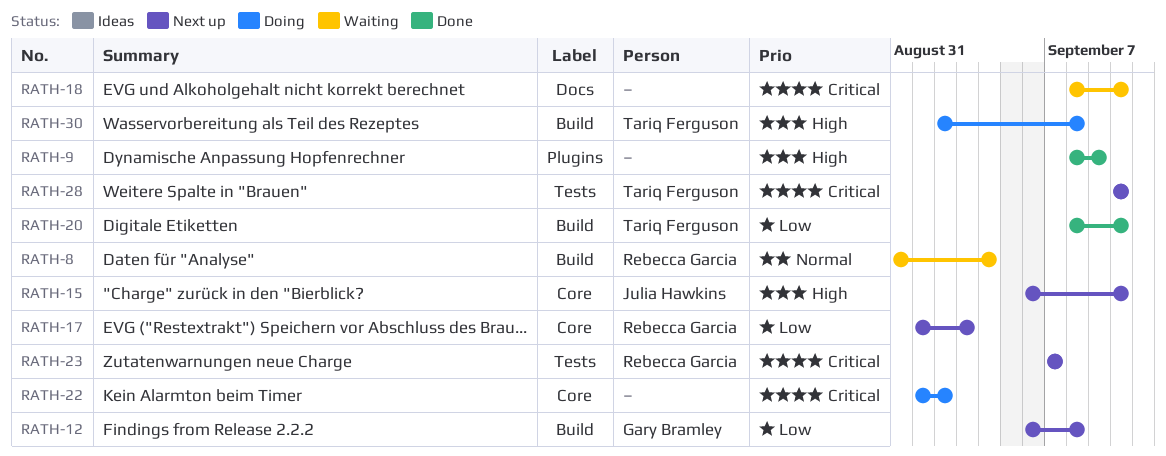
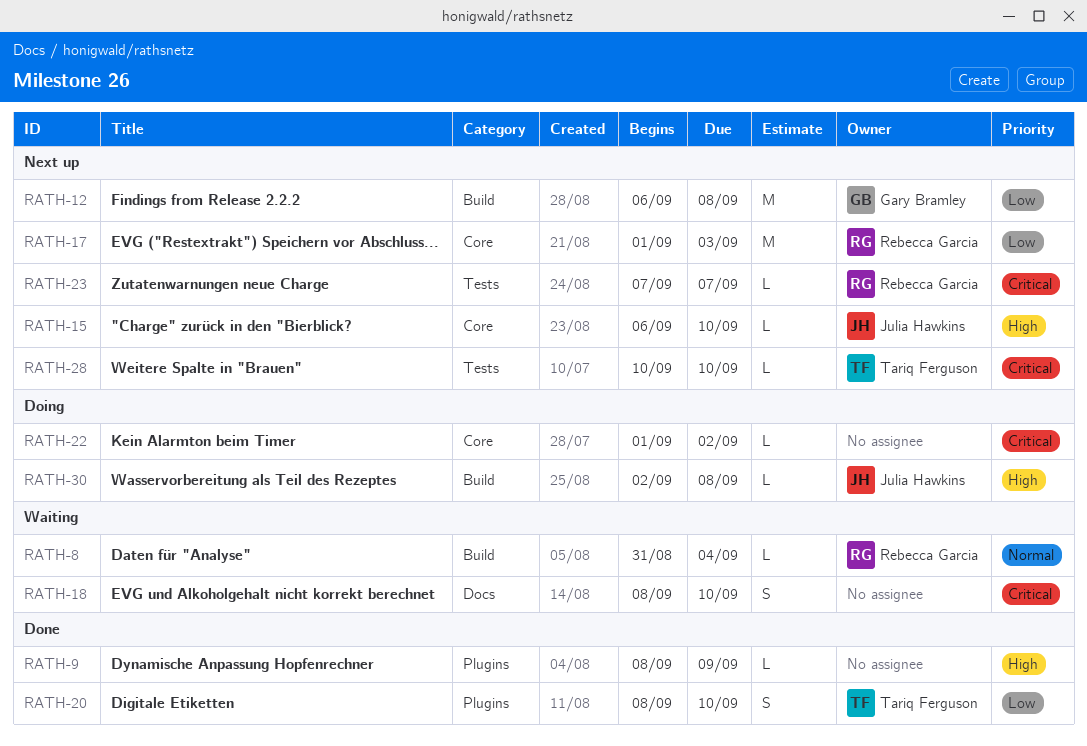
RATH-20, label: Build -> Plugins
RATH-30, owner: Tariq Ferguson -> Julia Hawkins

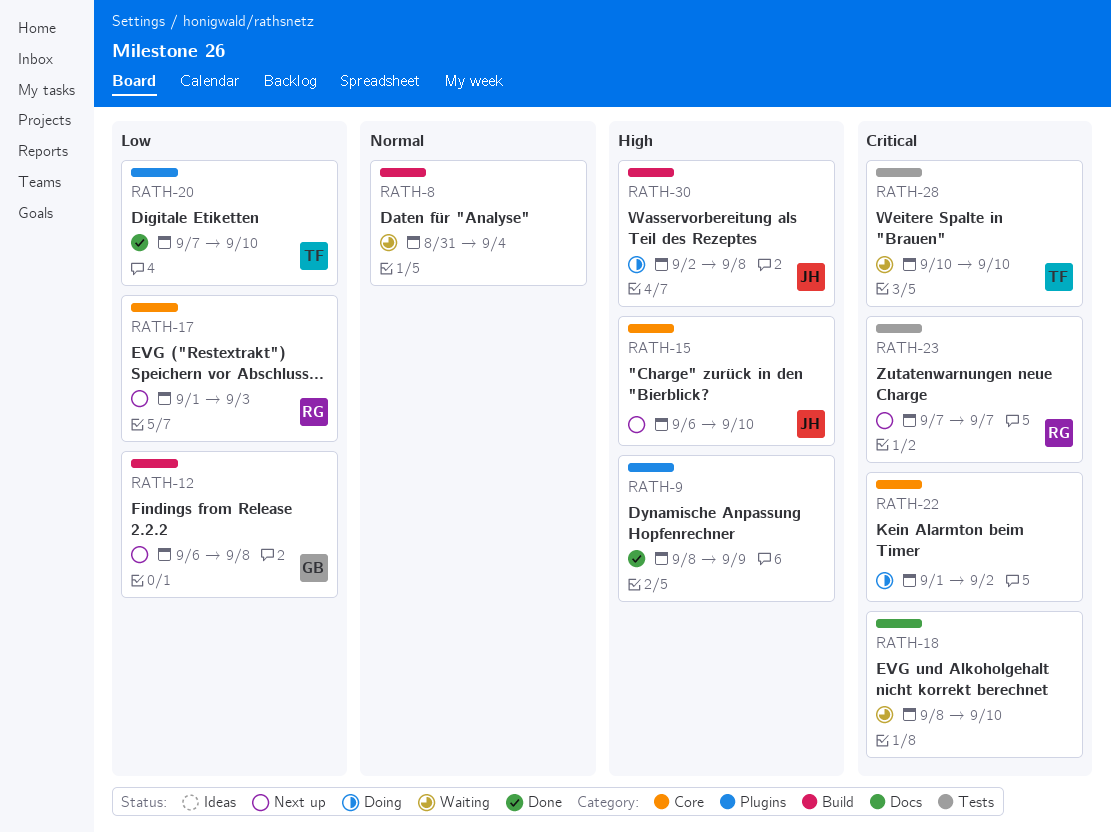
RATH-8, owner: Rebecca Garcia -> none
RATH-20, start: Sep 8 -> Sep 7
RATH-28, status: Next up -> Waiting

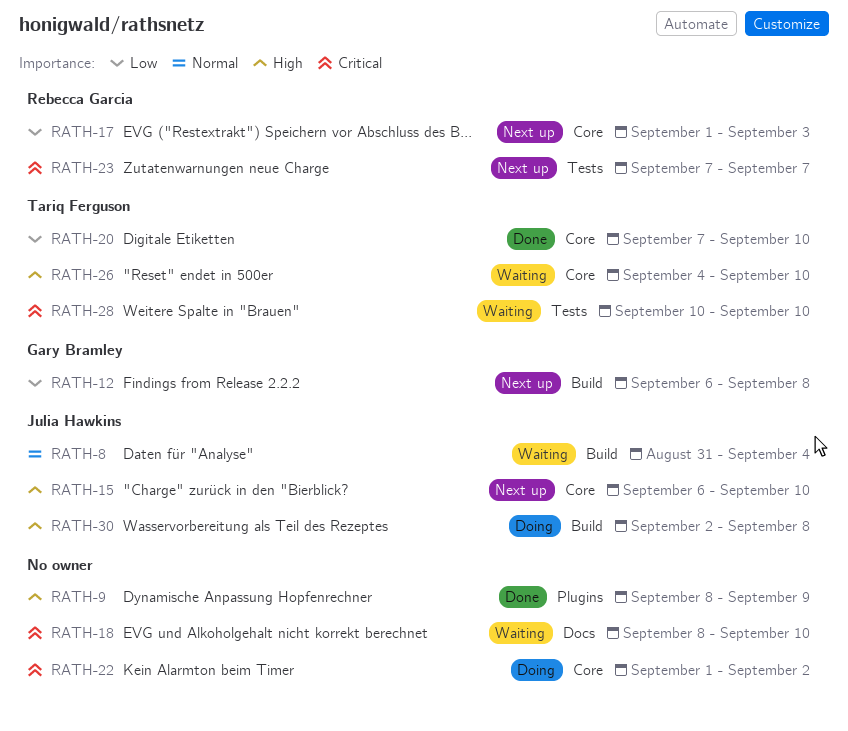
RATH-8, owner: none -> Julia Hawkins
RATH-20, label: Plugins -> Core
RATH-26: none -> present

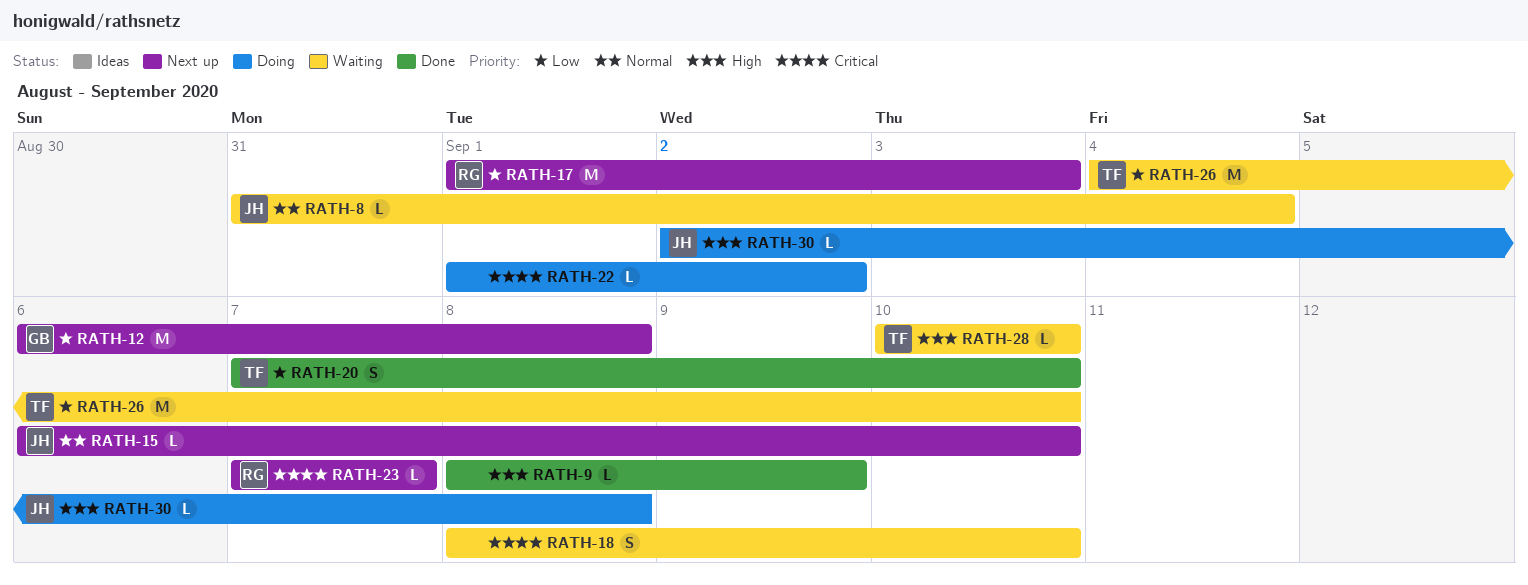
RATH-15, priority: High -> Normal
RATH-26, priority: High -> Low
RATH-28, priority: Critical -> High

